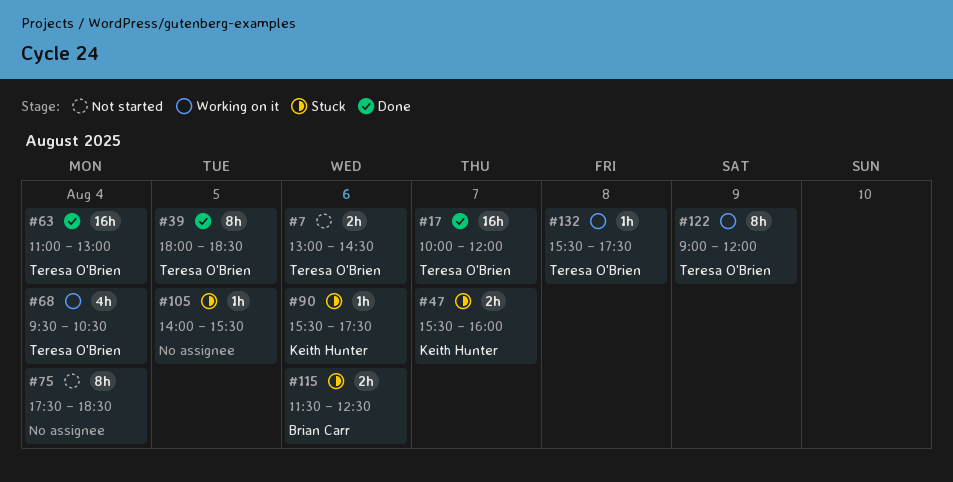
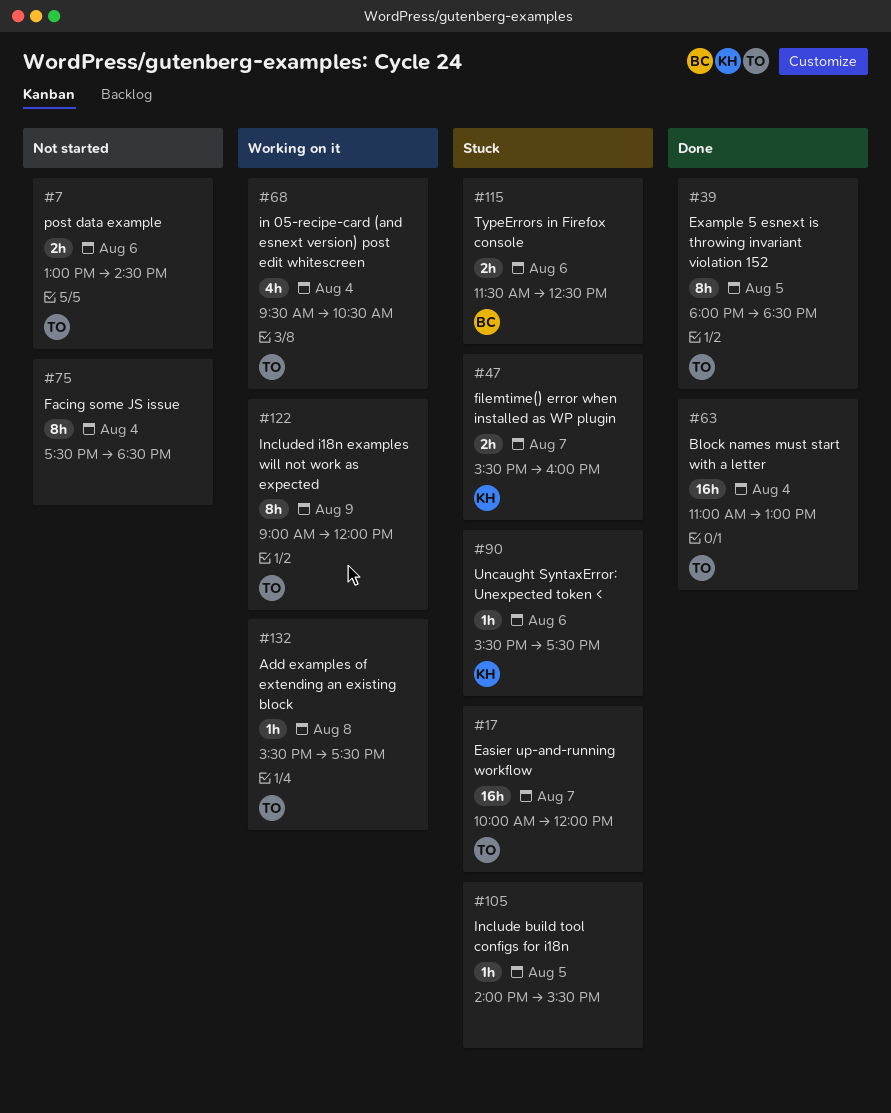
#17, status: Done -> Stuck

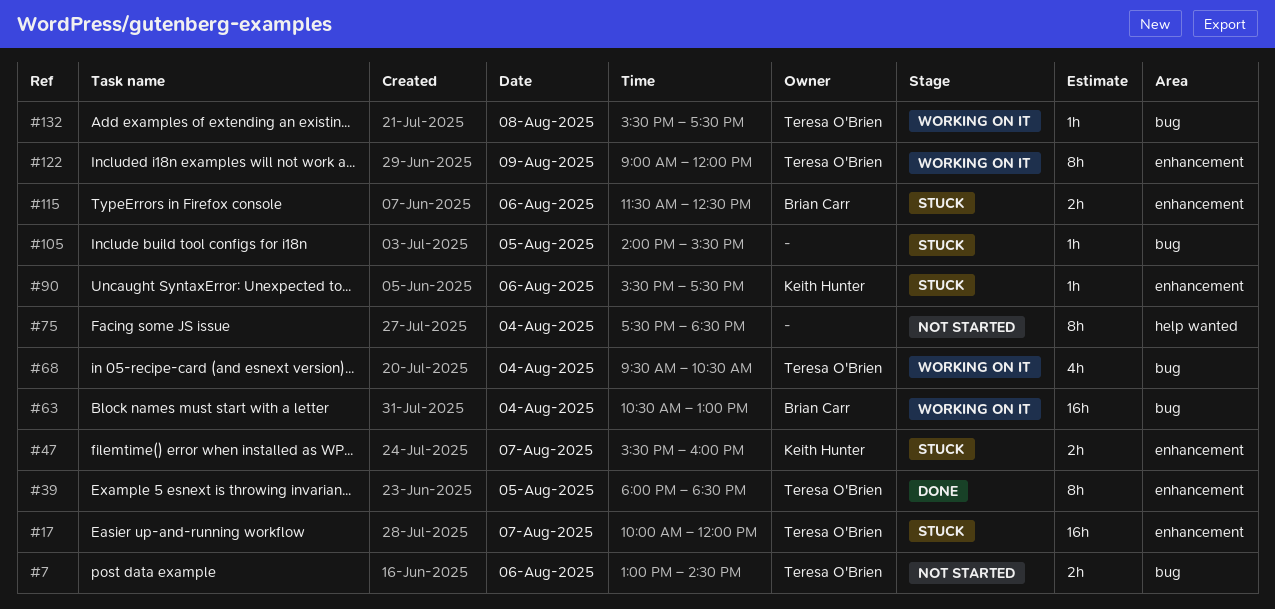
#63, status: Done -> Working on it
#63, owner: Teresa O'Brien -> Brian Carr
#63, begins: 11:00 -> 10:30

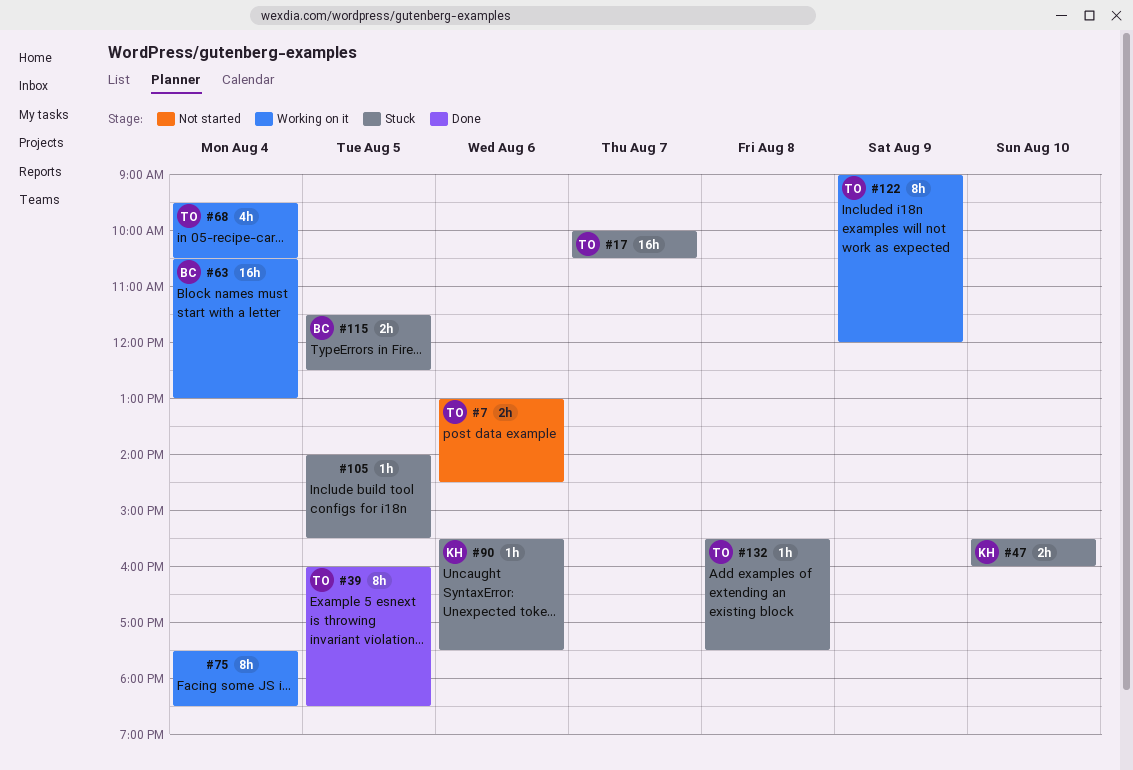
#17, ends: 12:00 -> 10:30
#39, begins: 18:00 -> 16:00
#47, day: Aug 7 -> Aug 10
#75, status: Not started -> Working on it
#115, day: Aug 6 -> Aug 5
#132, status: Working on it -> Stuck

